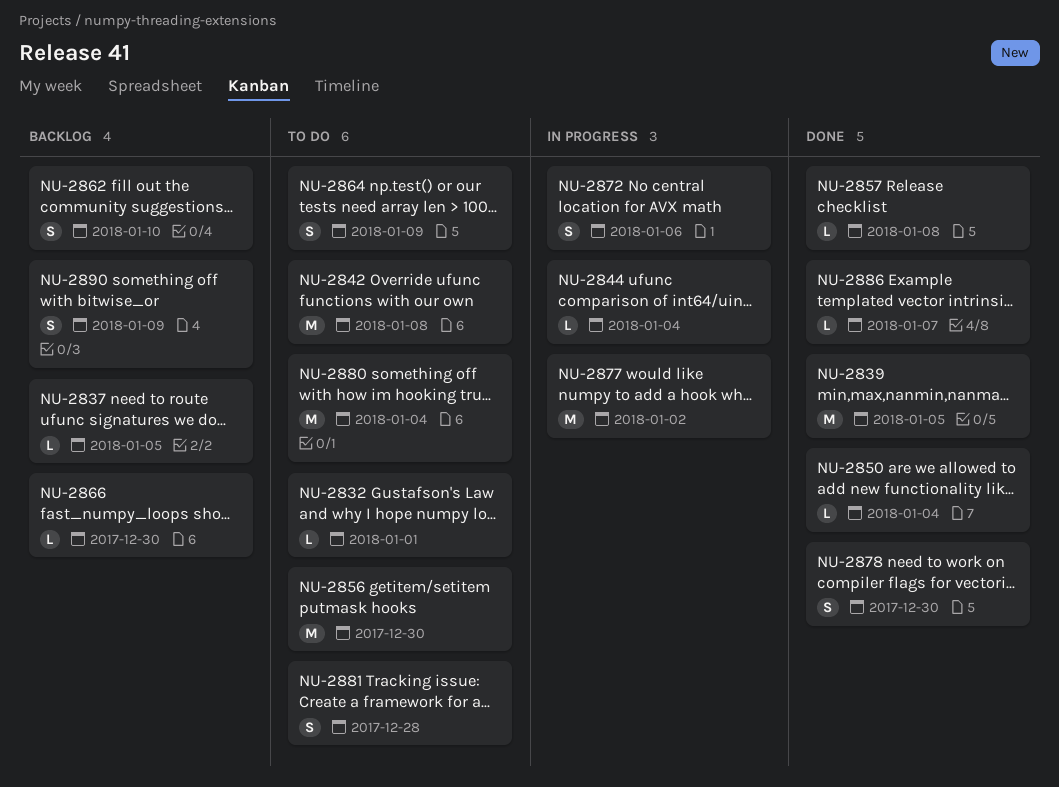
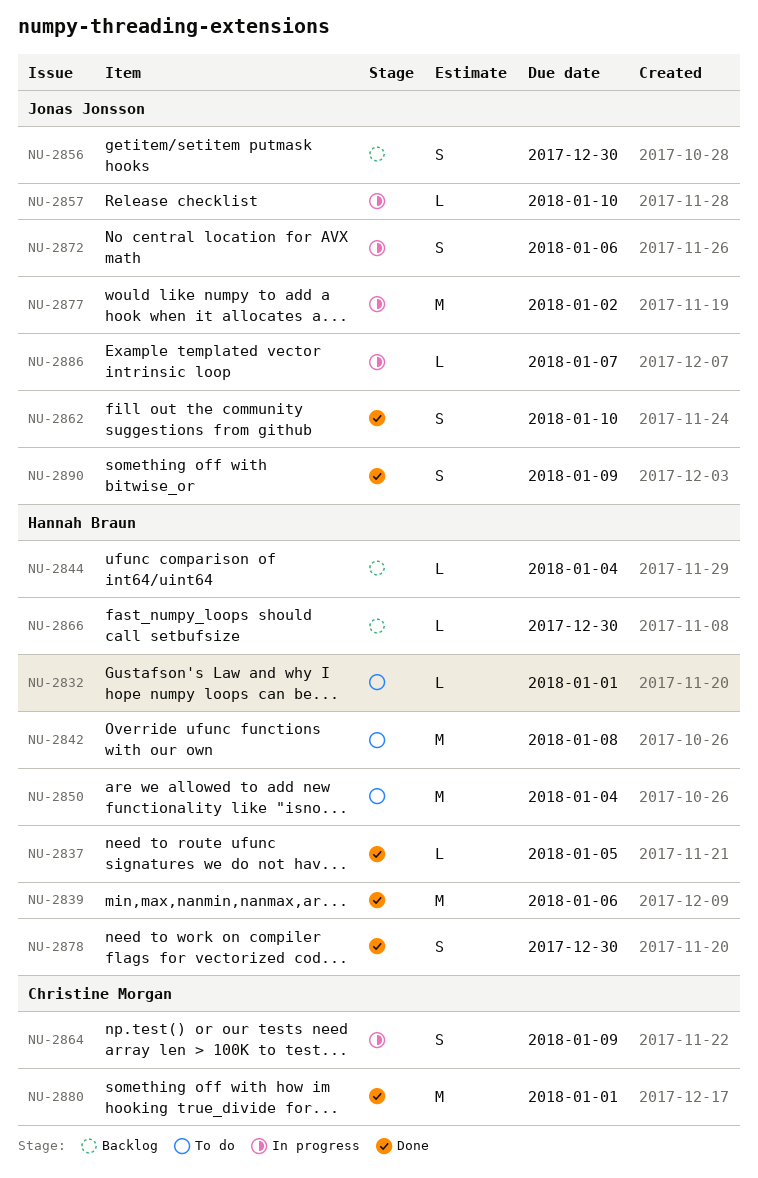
NU-2837, status: Backlog -> Done
NU-2839, due: Jan 5 -> Jan 6
NU-2844, status: In progress -> Backlog
NU-2850, status: Done -> To do
NU-2850, estimate: L -> M
NU-2856, status: To do -> Backlog
NU-2856, estimate: M -> S
NU-2857, status: Done -> In progress
NU-2857, due: Jan 8 -> Jan 10
NU-2862, status: Backlog -> Done
NU-2864, status: To do -> In progress
NU-2880, status: To do -> Done
NU-2880, due: Jan 4 -> Jan 1
NU-2881: present -> none
NU-2886, status: Done -> In progress
NU-2890, status: Backlog -> Done

